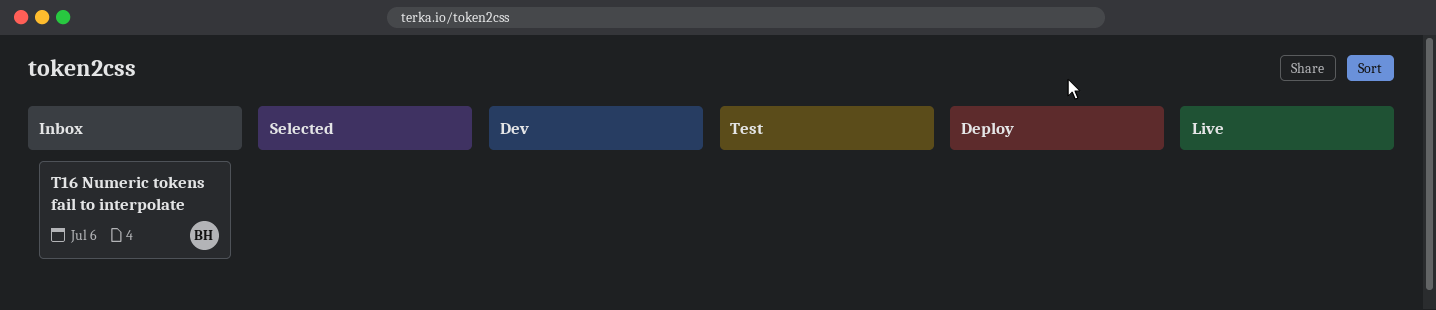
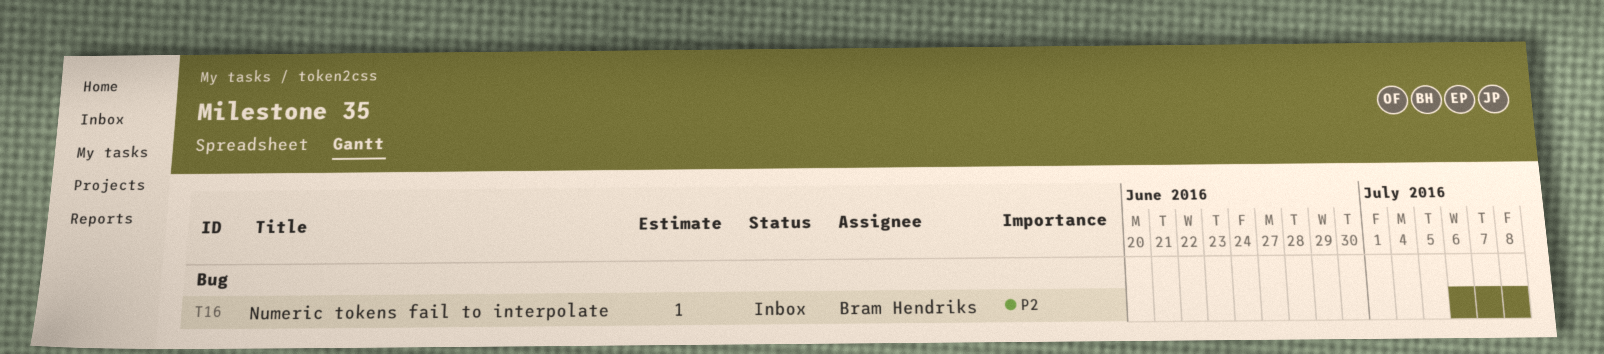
T16, due: Jul 6 -> Jul 8

